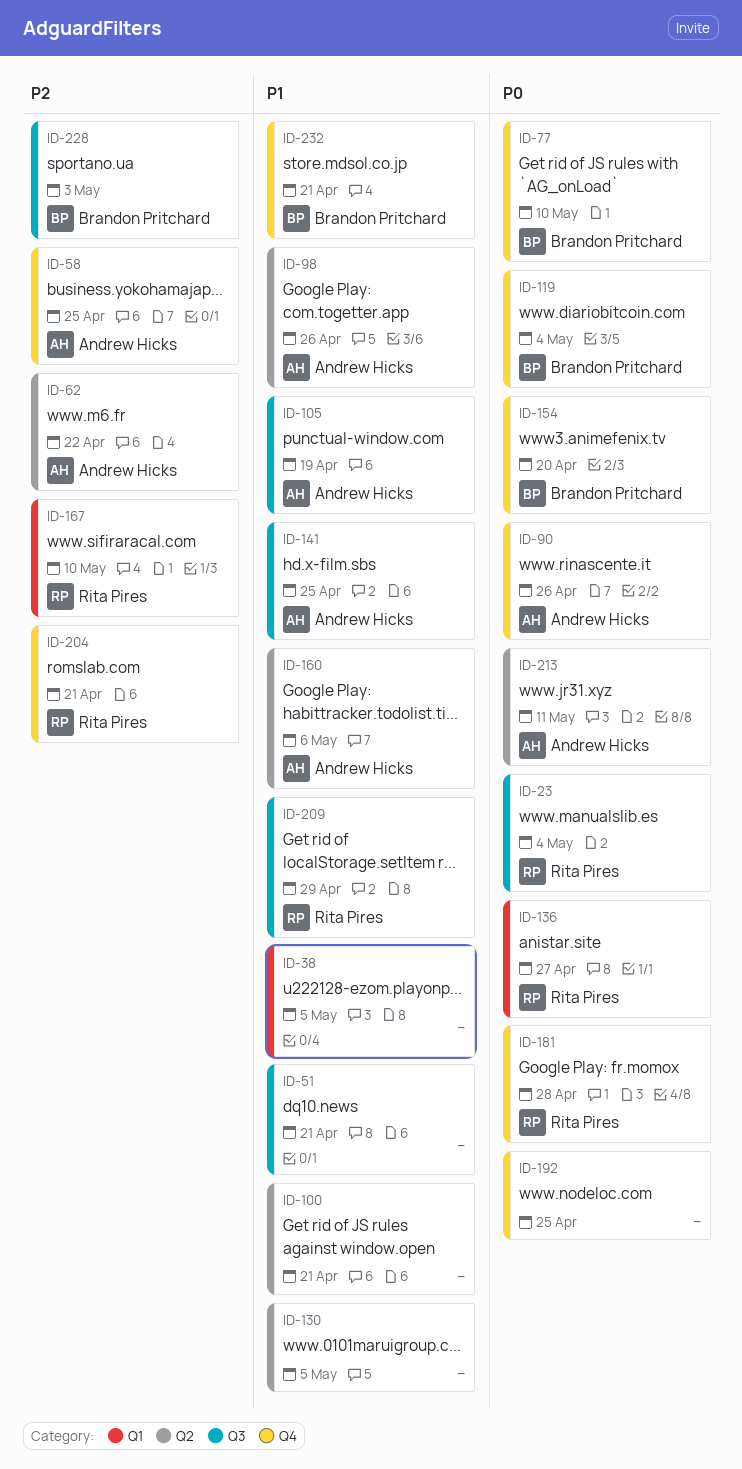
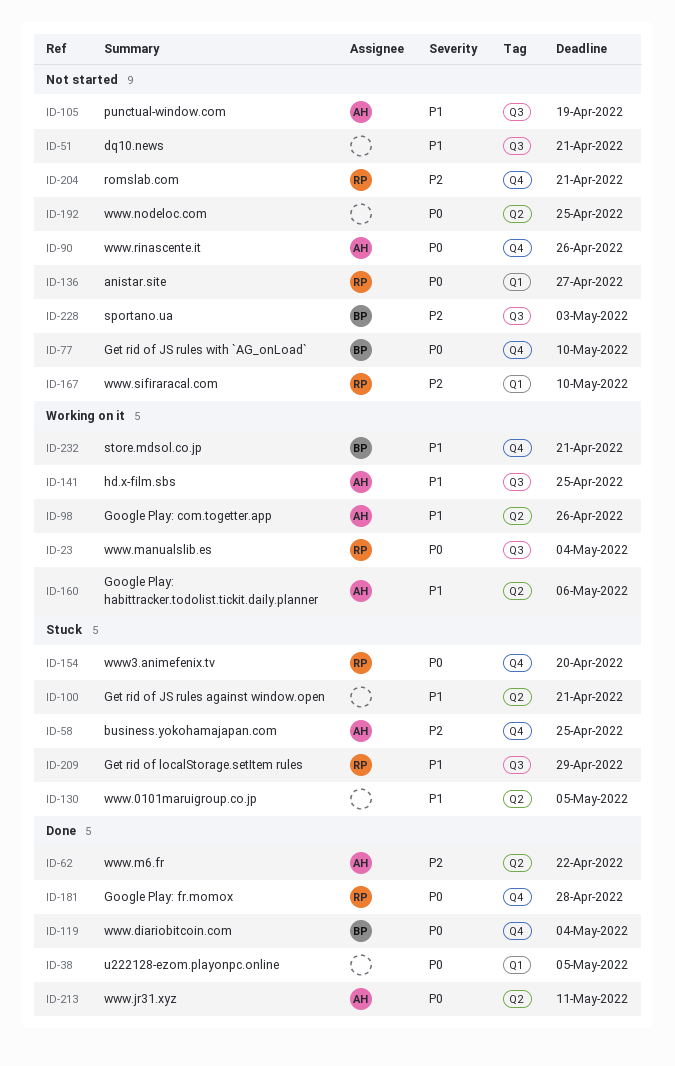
ID-38, priority: P1 -> P0
ID-154, owner: Brandon Pritchard -> Rita Pires
ID-192, label: Q4 -> Q2

